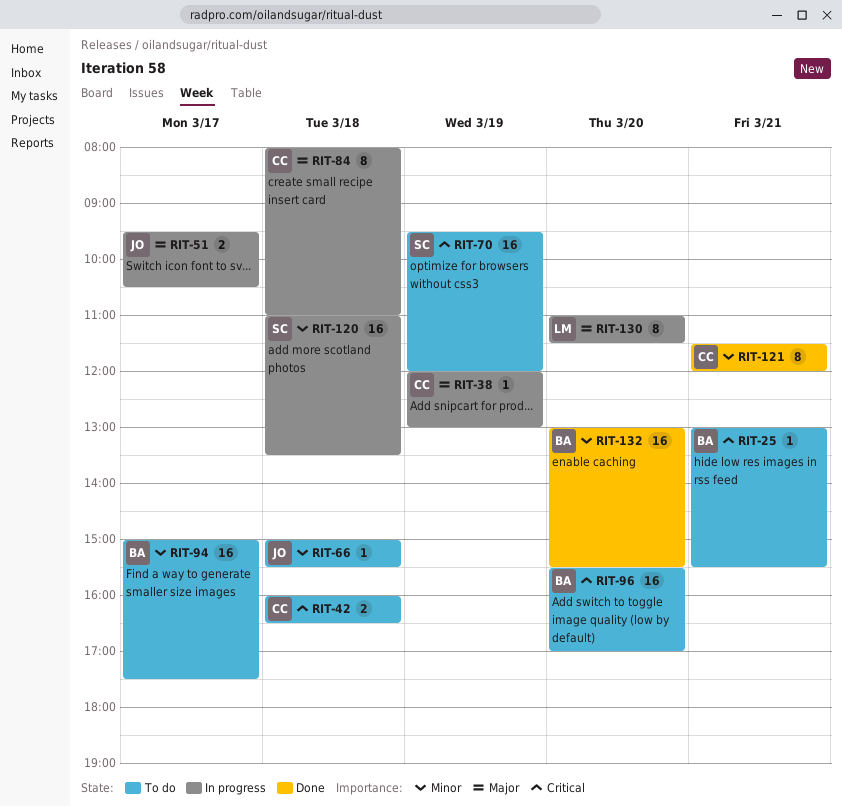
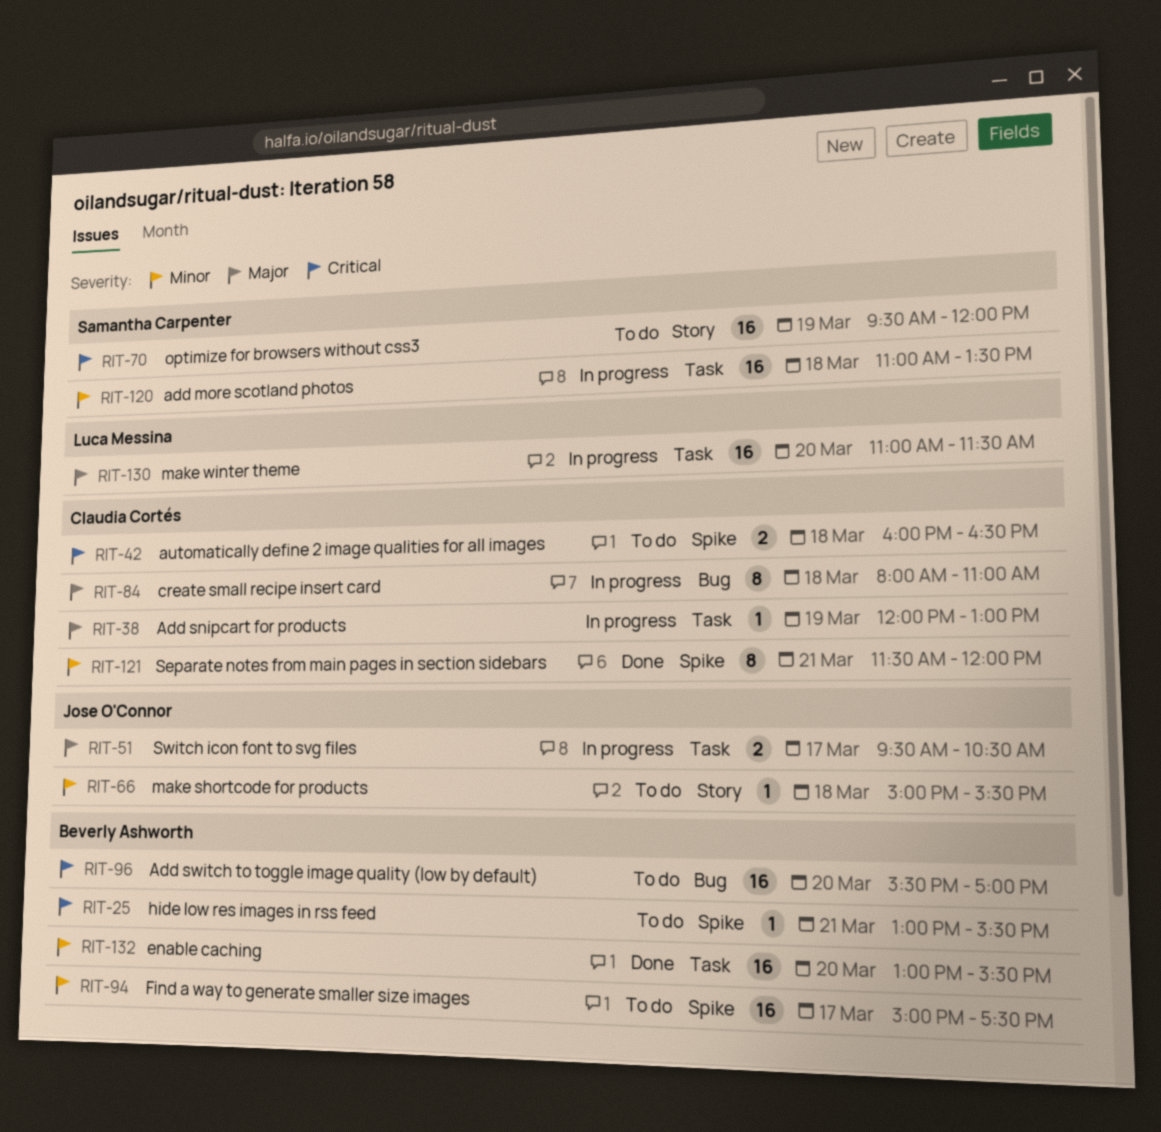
RIT-130, estimate: 8 -> 16

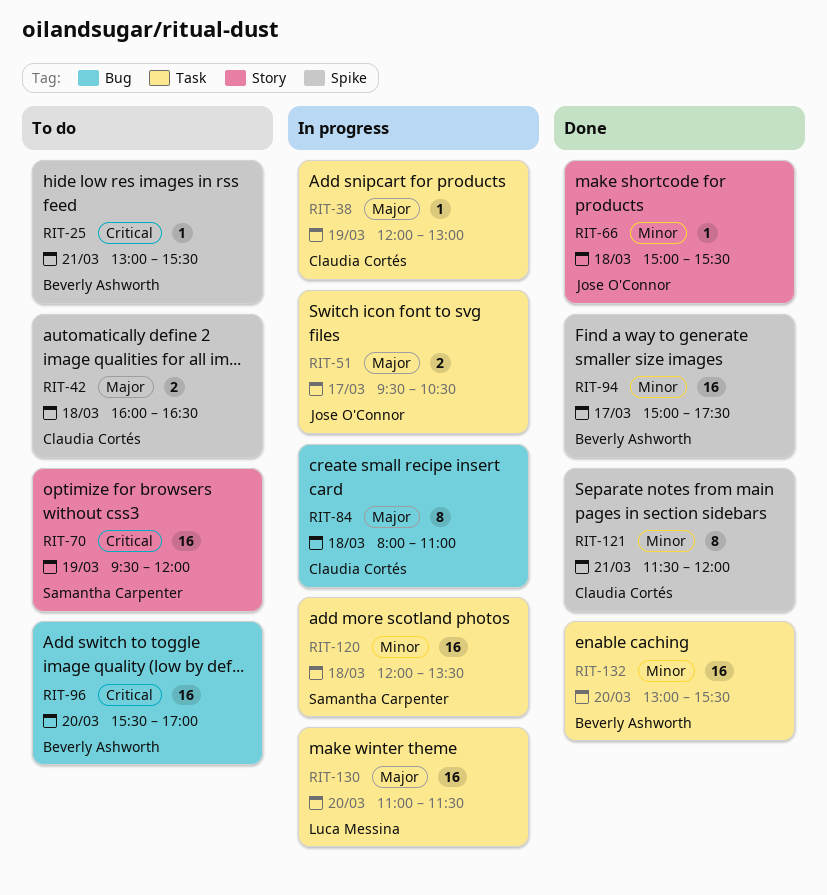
RIT-42, priority: Critical -> Major
RIT-66, status: To do -> Done
RIT-94, status: To do -> Done
RIT-120, begins: 11:00 -> 12:00

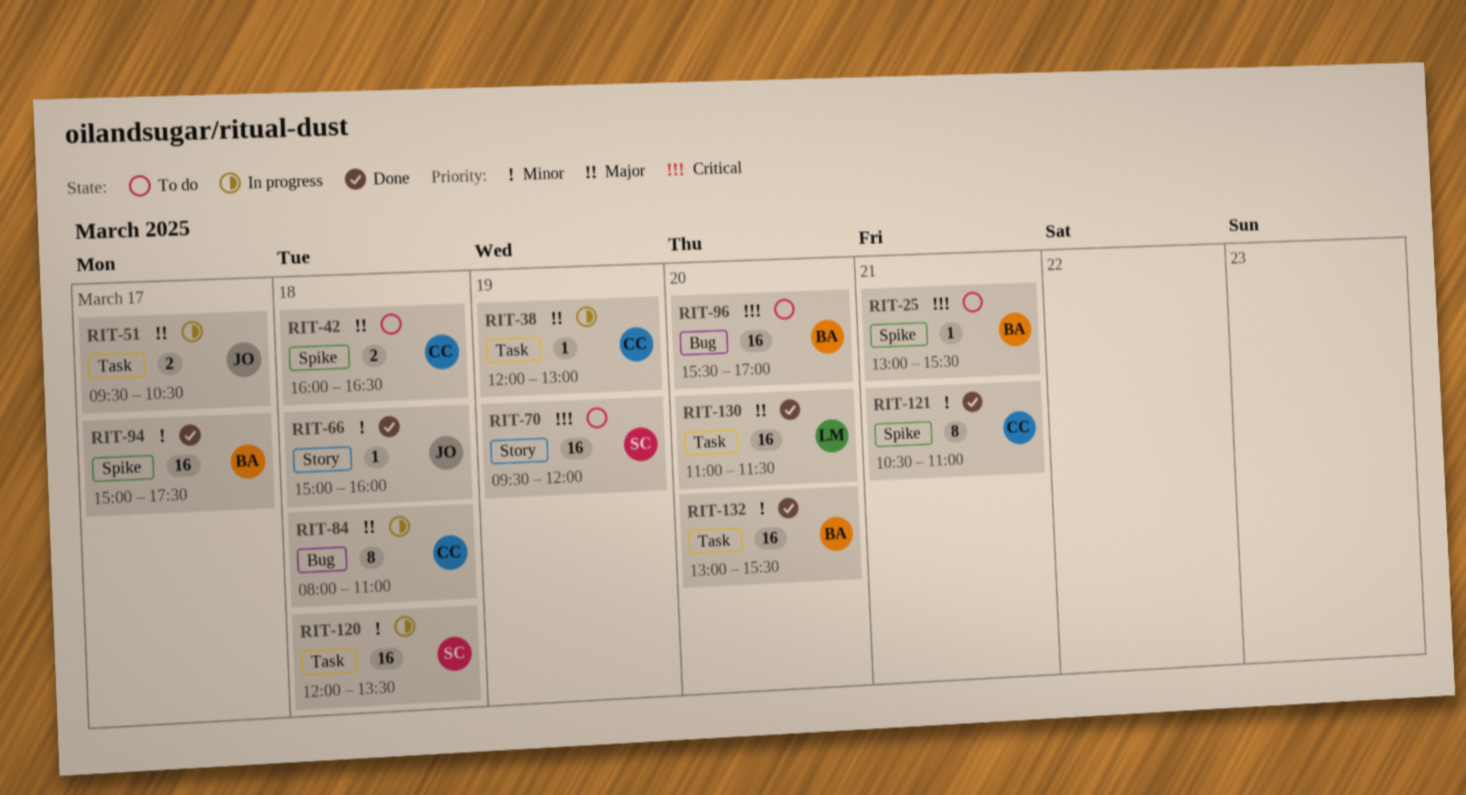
RIT-66, ends: 15:30 -> 16:00
RIT-121, begins: 11:30 -> 10:30
RIT-121, ends: 12:00 -> 11:00
RIT-130, status: In progress -> Done

